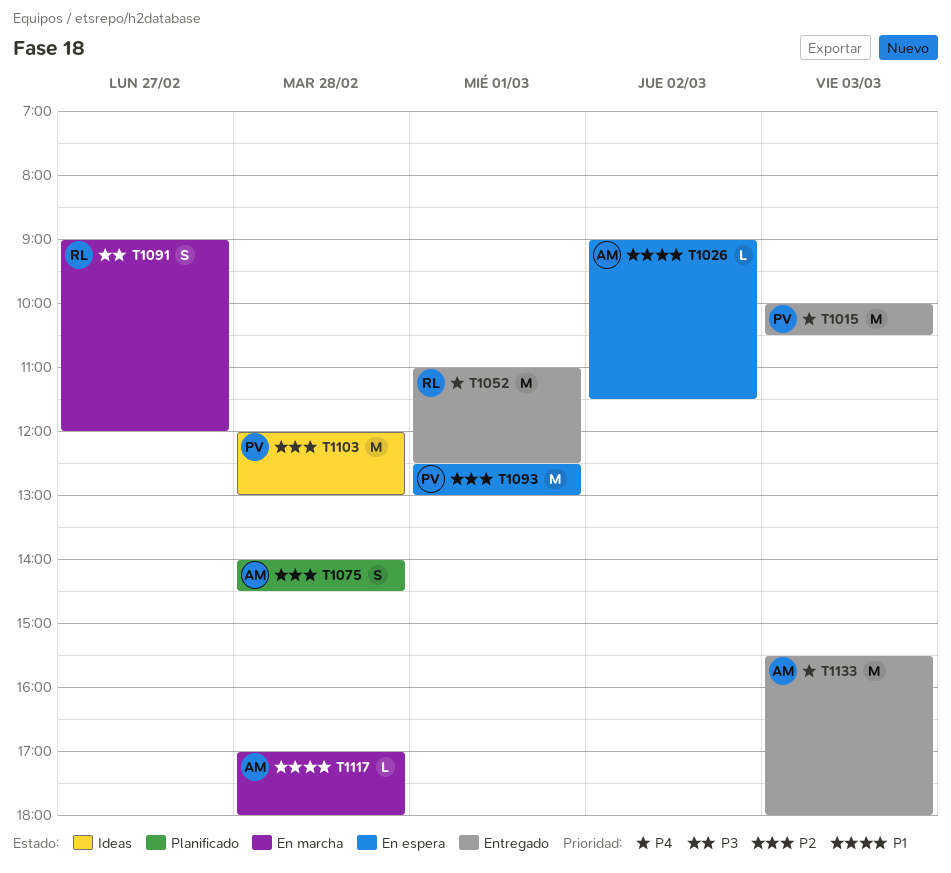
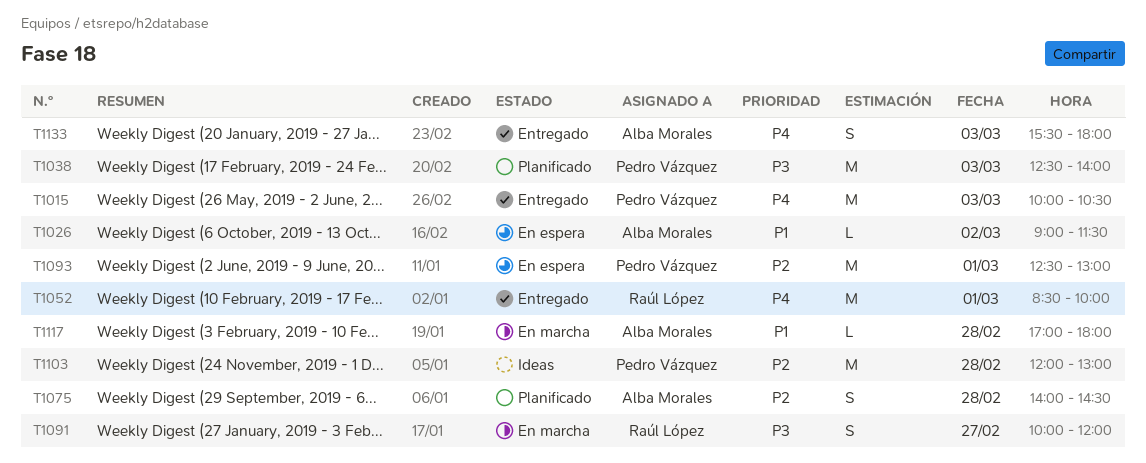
T1038: none -> present
T1052, begins: 11:00 -> 08:30
T1052, ends: 12:30 -> 10:00
T1091, begins: 09:00 -> 10:00
T1133, estimate: M -> S

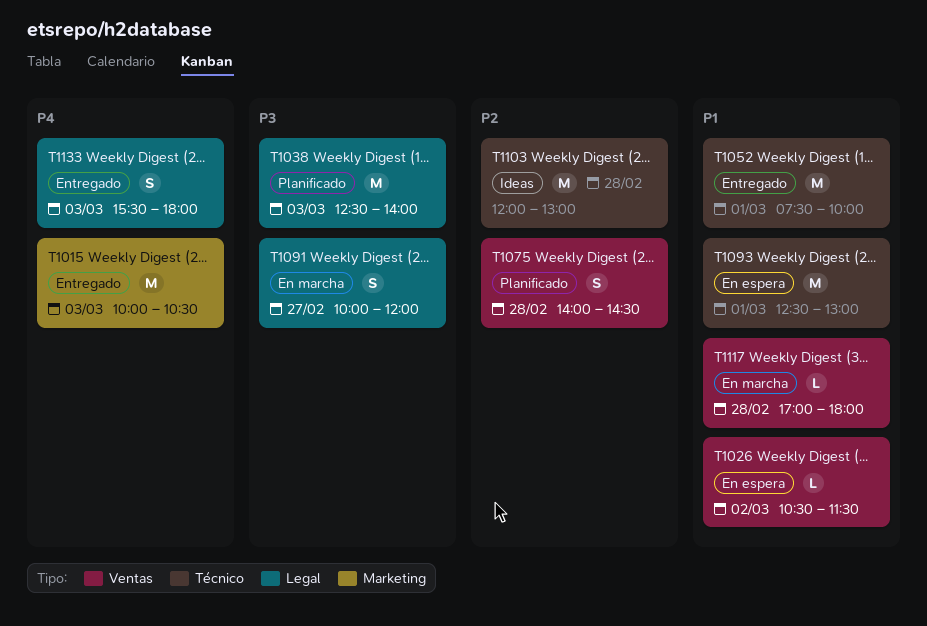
T1026, begins: 09:00 -> 10:30
T1052, priority: P4 -> P1
T1052, begins: 08:30 -> 07:30
T1093, priority: P2 -> P1

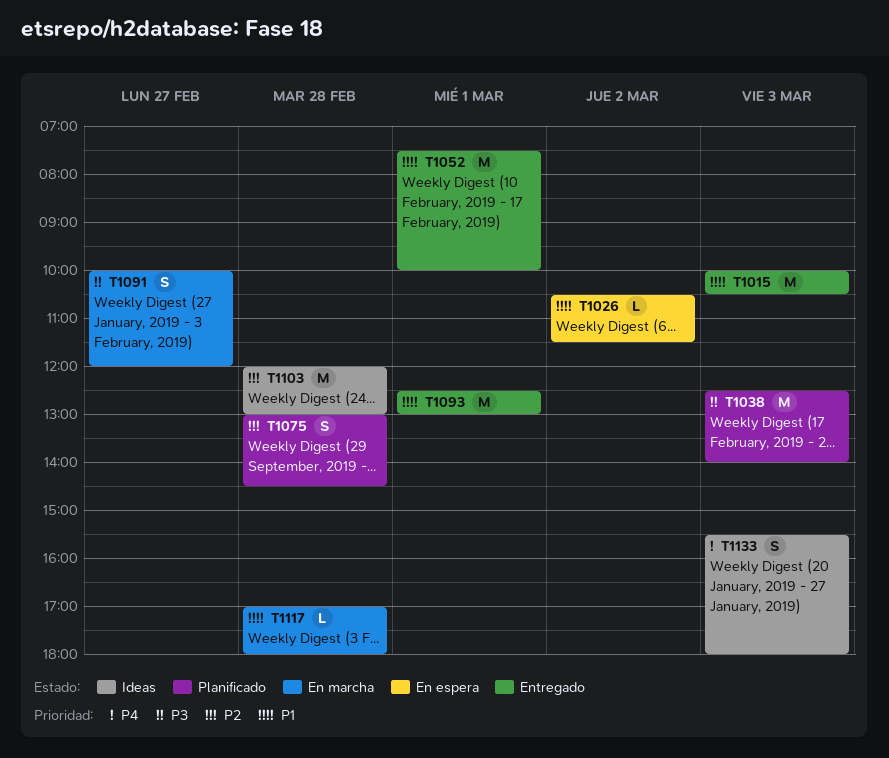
T1015, priority: P4 -> P1
T1075, begins: 14:00 -> 13:00
T1093, status: En espera -> Entregado
T1133, status: Entregado -> Ideas

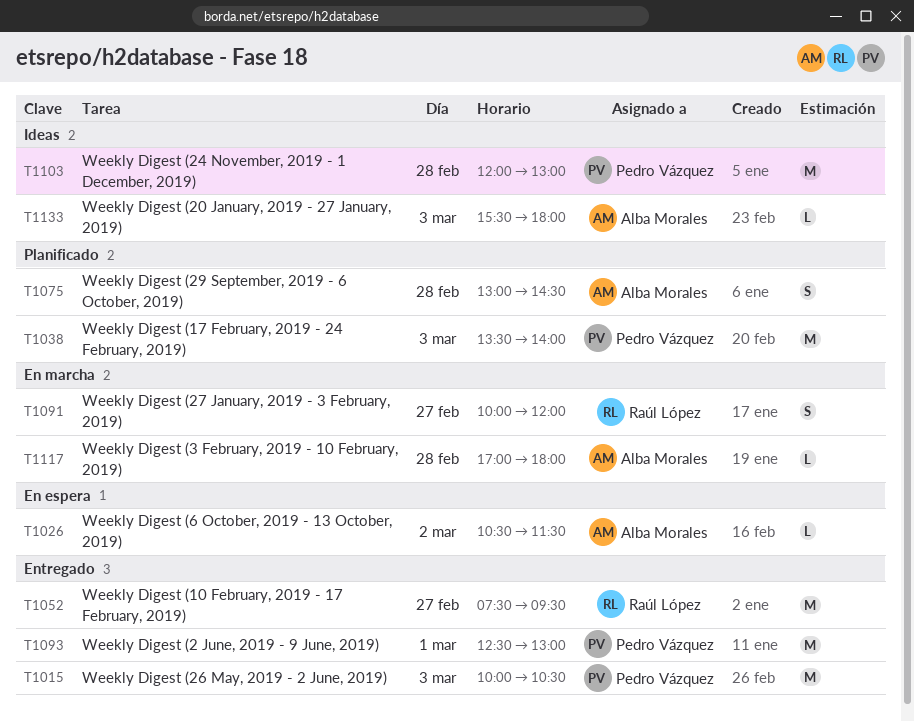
T1038, begins: 12:30 -> 13:30
T1052, day: Mar 1 -> Feb 27
T1052, ends: 10:00 -> 09:30
T1133, estimate: S -> L

